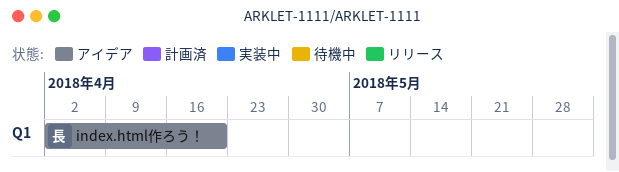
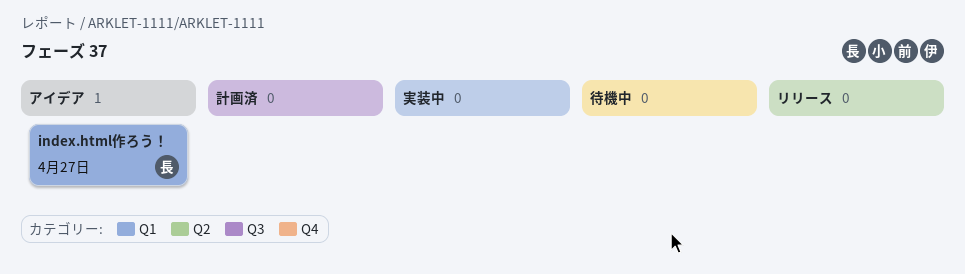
index.html作ろう！, due: Apr 20 -> Apr 27

